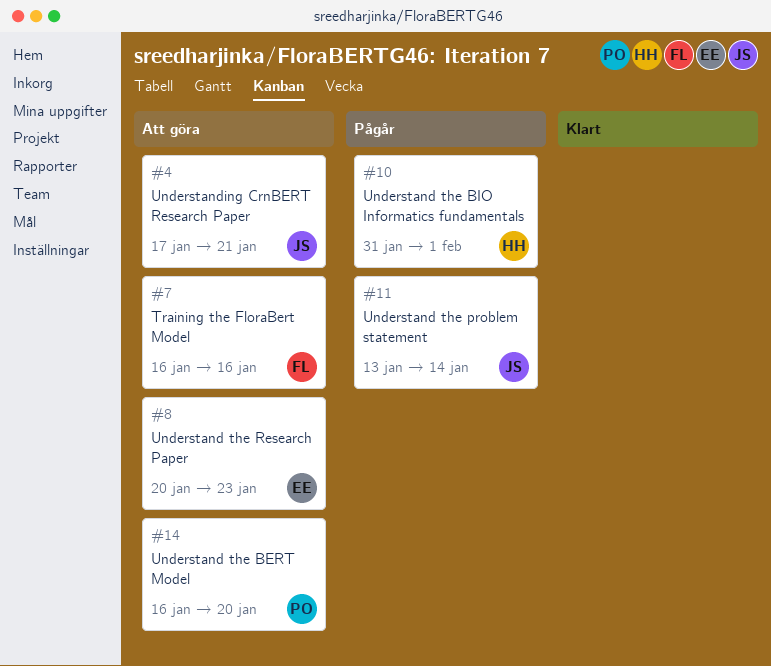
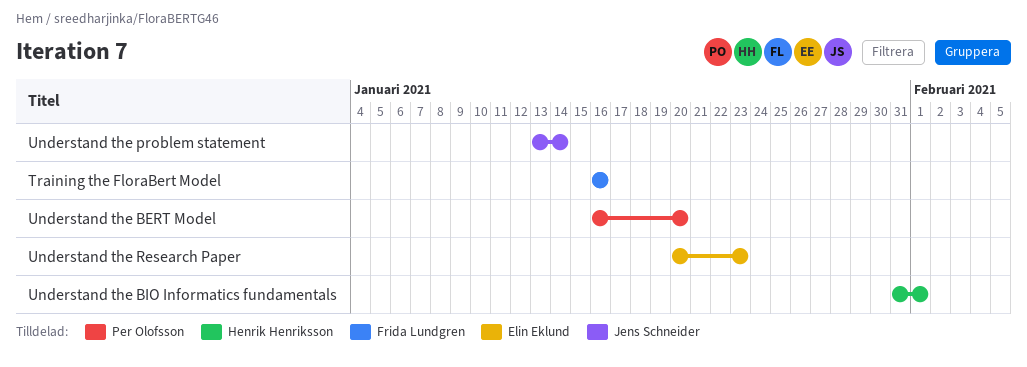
Understanding CrnBERT Research Paper: present -> none

